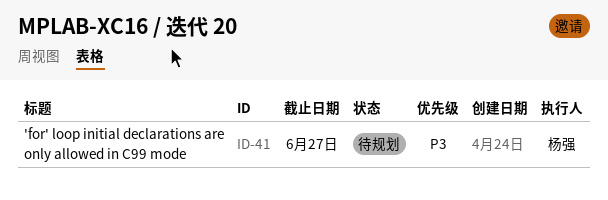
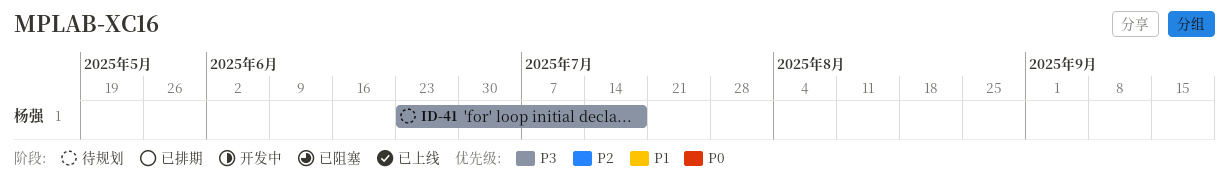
ID-41, due: Jun 27 -> Jul 18

